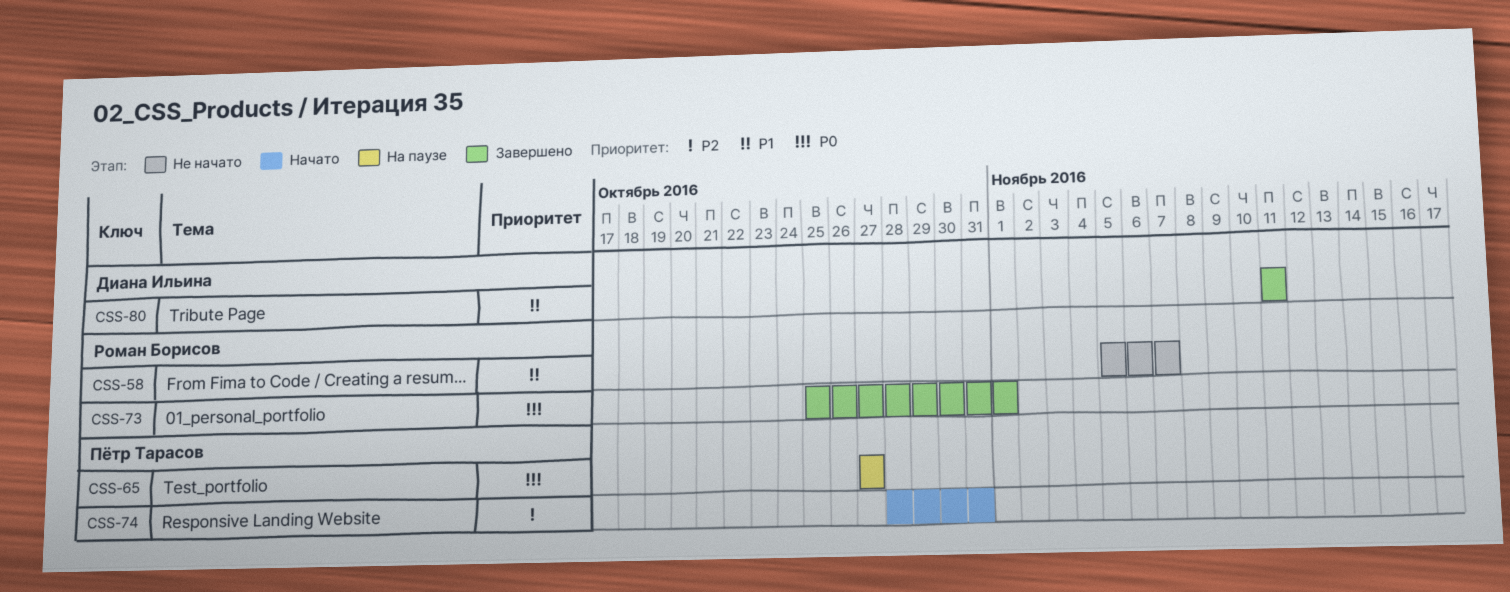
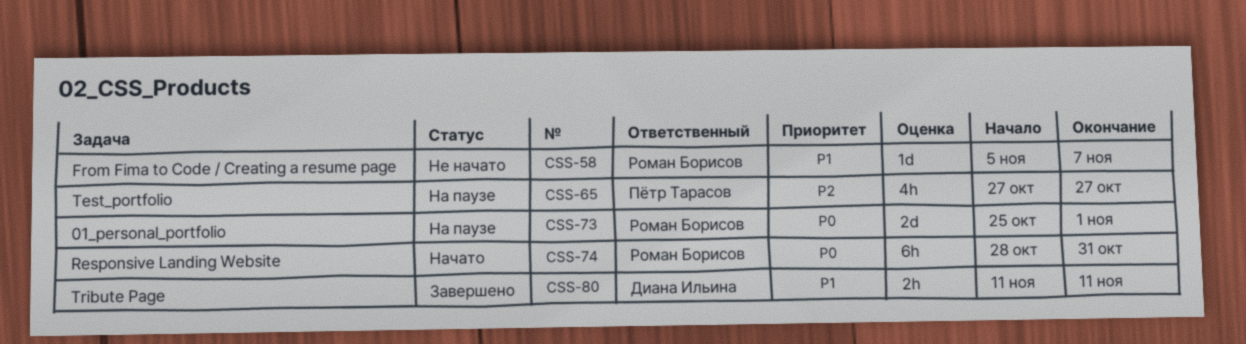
CSS-65, priority: P0 -> P2
CSS-73, status: Завершено -> На паузе
CSS-74, owner: Пётр Тарасов -> Роман Борисов
CSS-74, priority: P2 -> P0

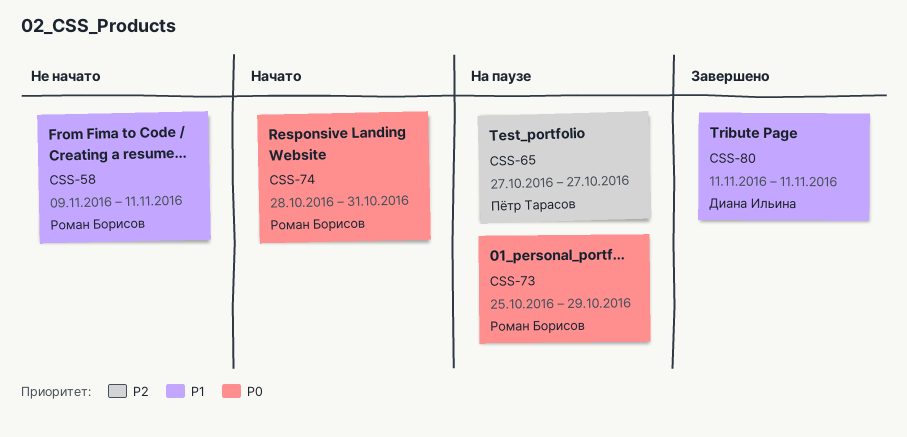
CSS-58, start: Nov 5 -> Nov 9
CSS-58, due: Nov 7 -> Nov 11
CSS-73, due: Nov 1 -> Oct 29

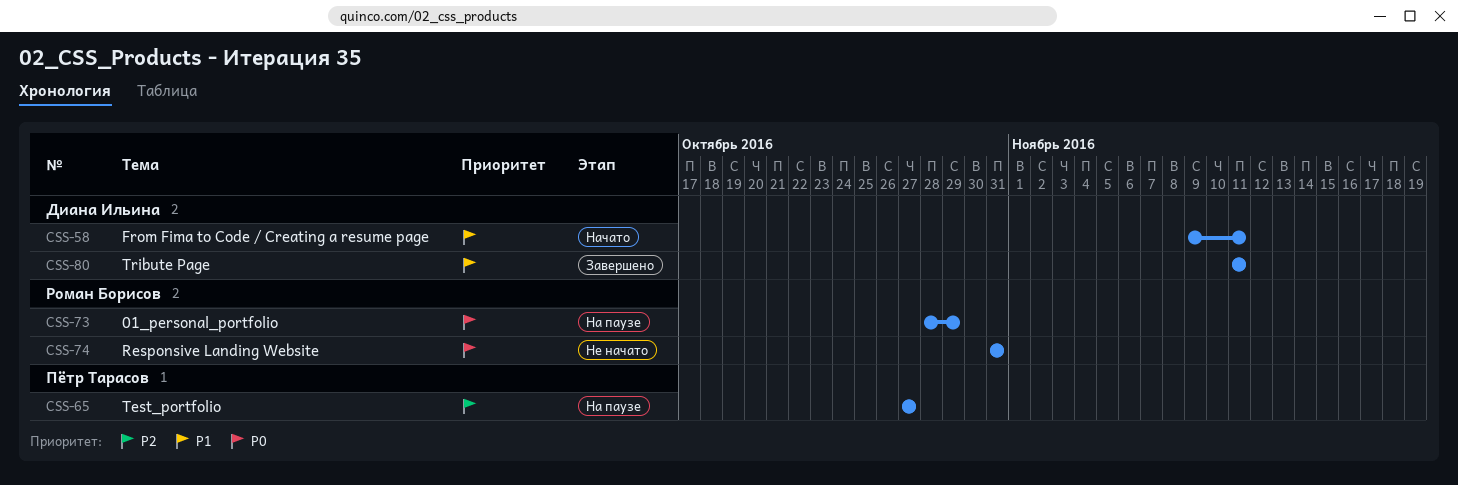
CSS-58, status: Не начато -> Начато
CSS-58, owner: Роман Борисов -> Диана Ильина
CSS-73, start: Oct 25 -> Oct 28
CSS-74, status: Начато -> Не начато
CSS-74, start: Oct 28 -> Oct 31

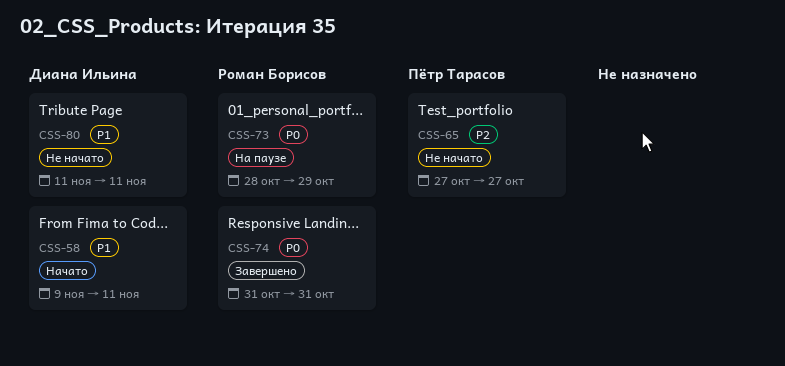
CSS-65, status: На паузе -> Не начато
CSS-74, status: Не начато -> Завершено
CSS-80, status: Завершено -> Не начато

